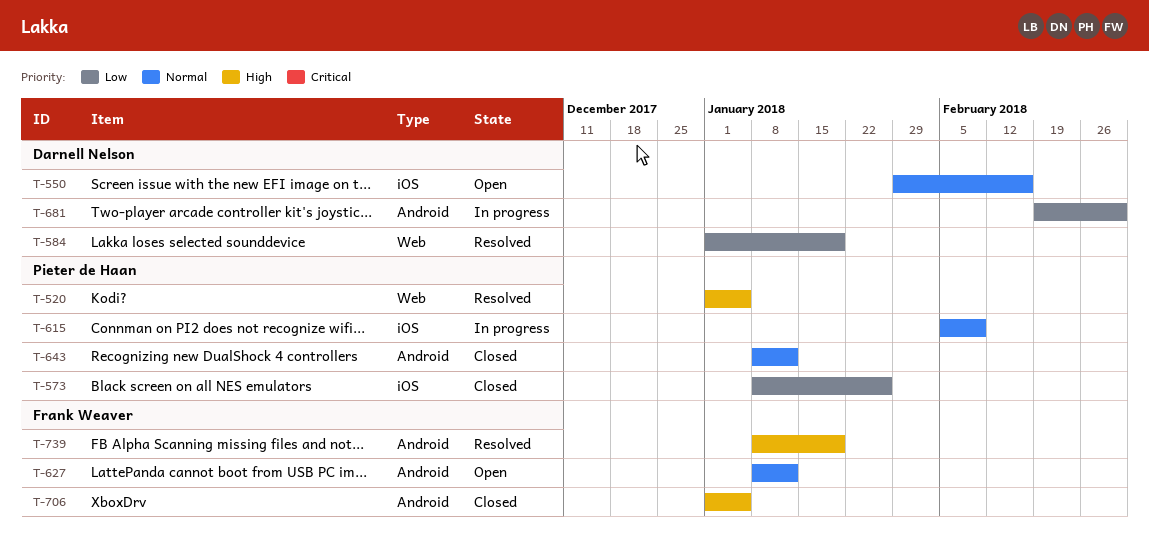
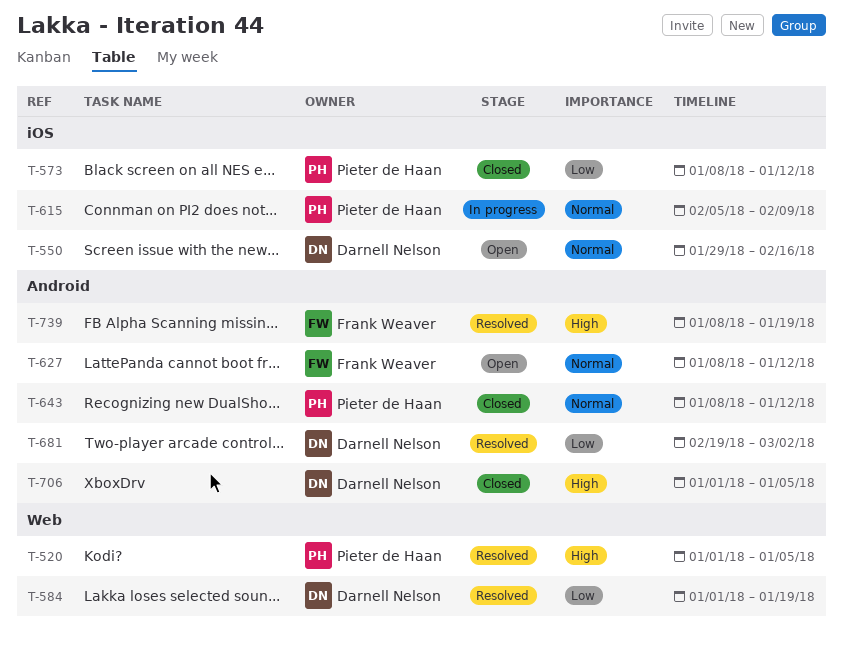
T-573, due: Jan 26 -> Jan 12
T-681, status: In progress -> Resolved
T-706, owner: Frank Weaver -> Darnell Nelson

